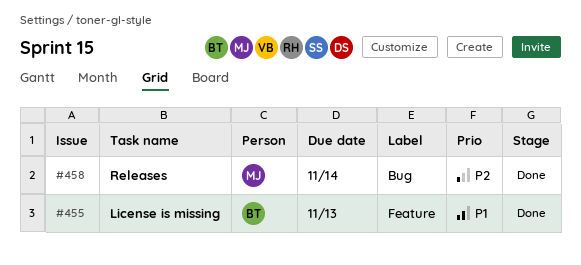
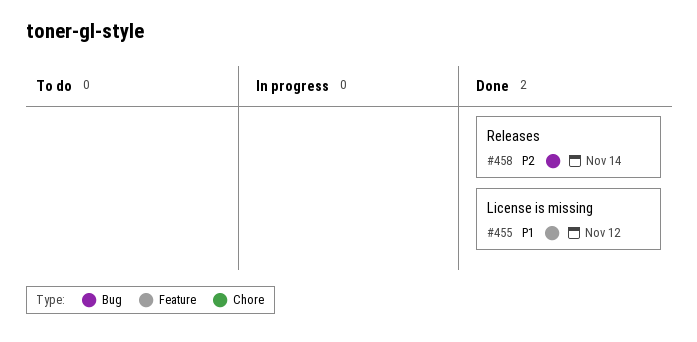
#455, due: Nov 13 -> Nov 12

